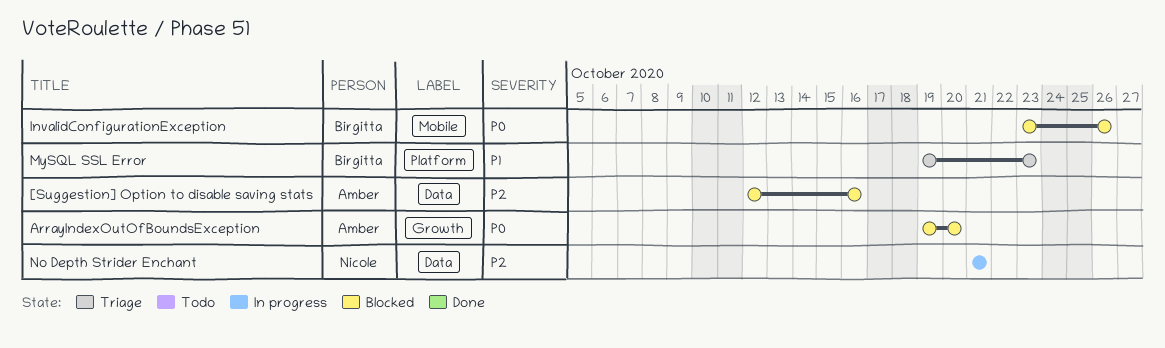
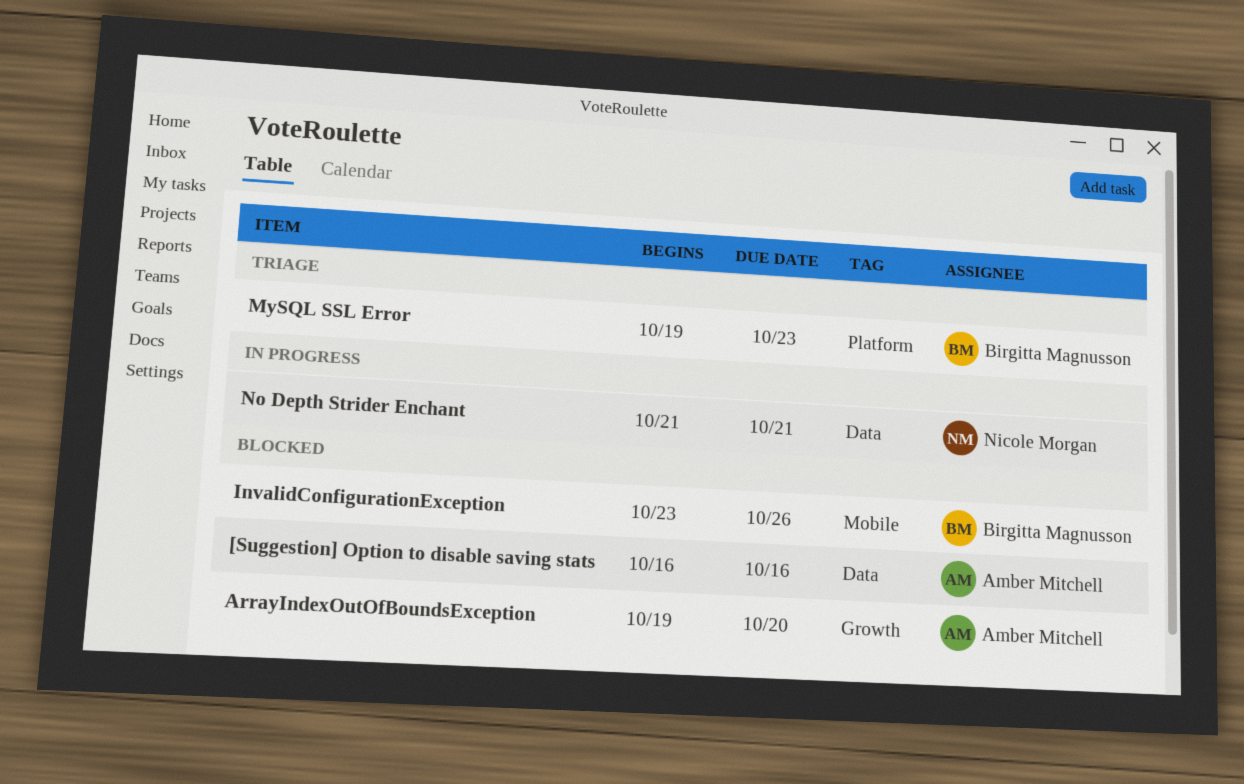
[Suggestion] Option to disable saving stats, start: Oct 12 -> Oct 16

